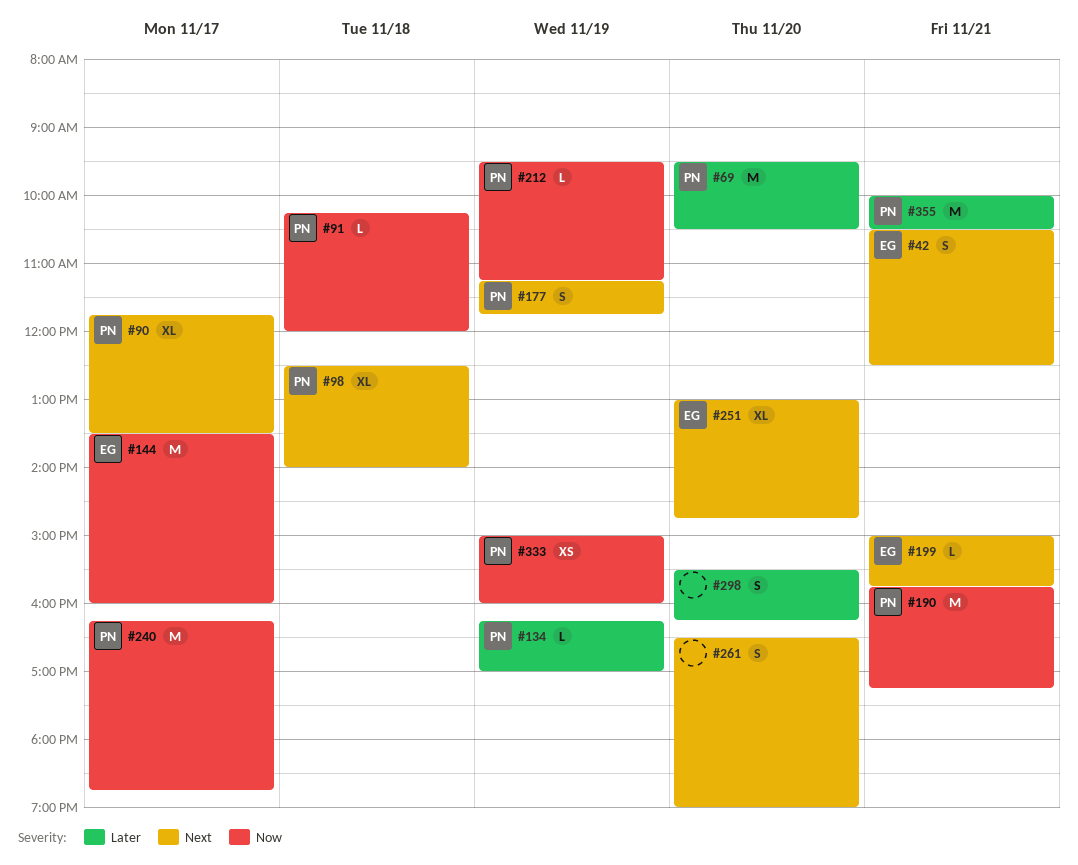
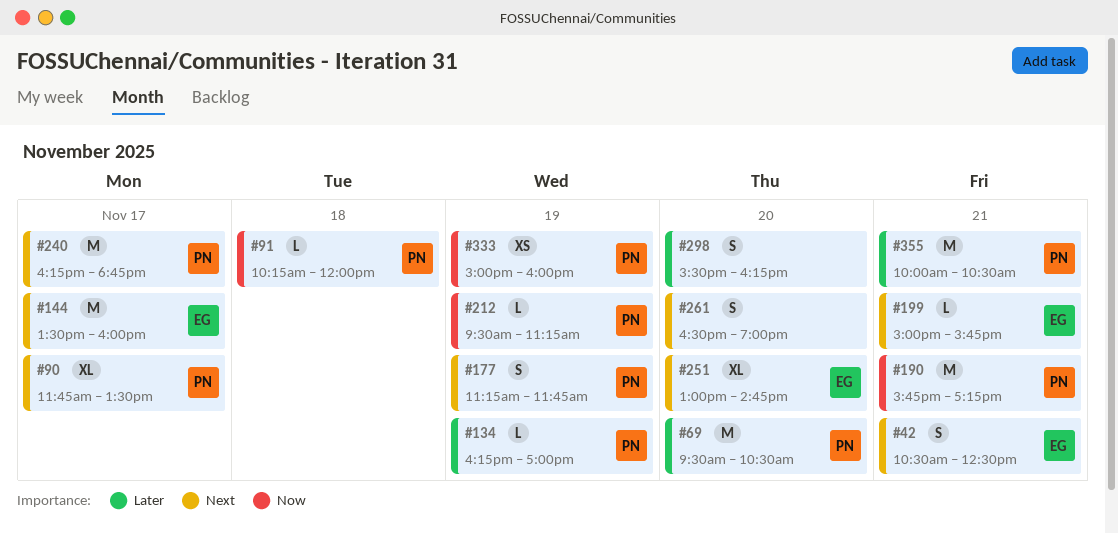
#98: present -> none
#144, priority: Now -> Next
#240, priority: Now -> Next

